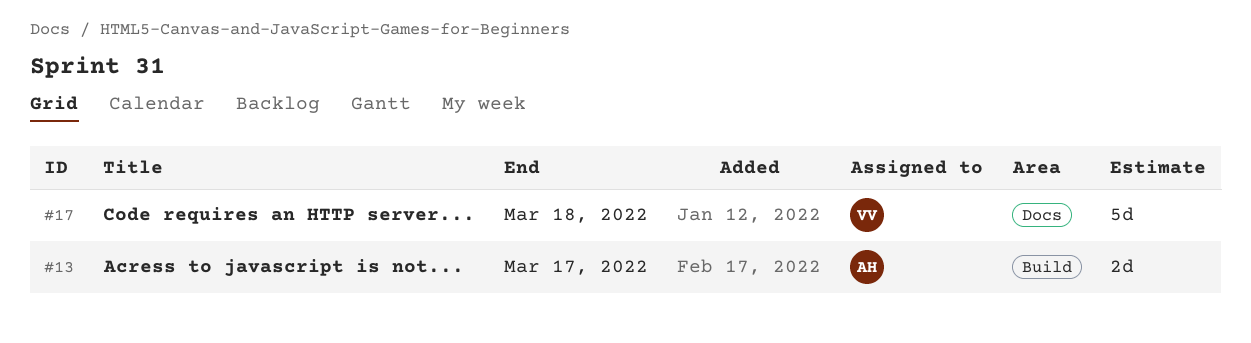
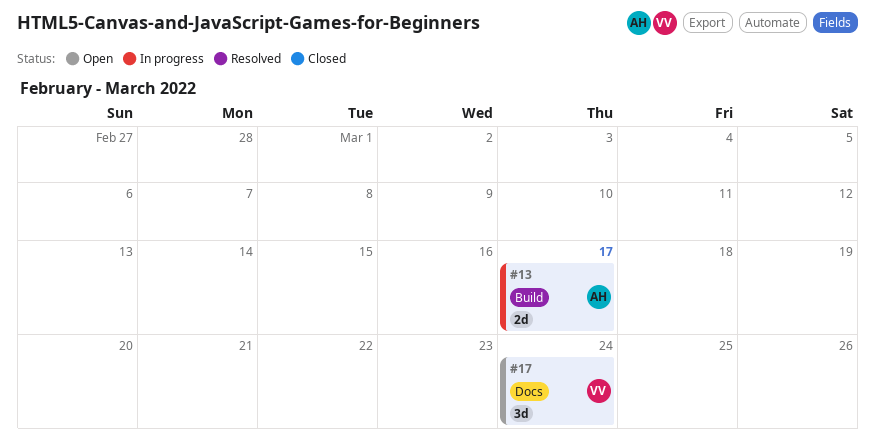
#17, estimate: 5d -> 3d
#17, due: Mar 18 -> Mar 24

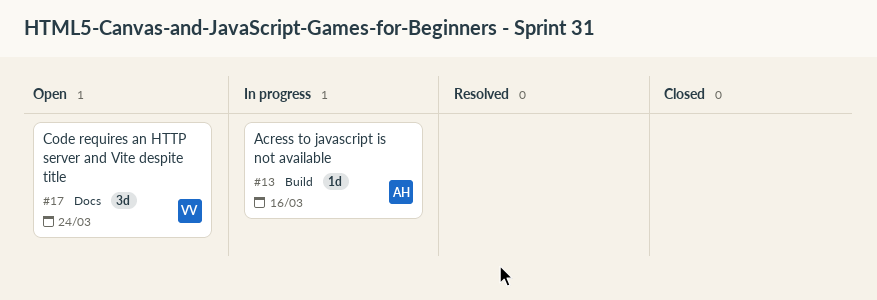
#13, estimate: 2d -> 1d
#13, due: Mar 17 -> Mar 16

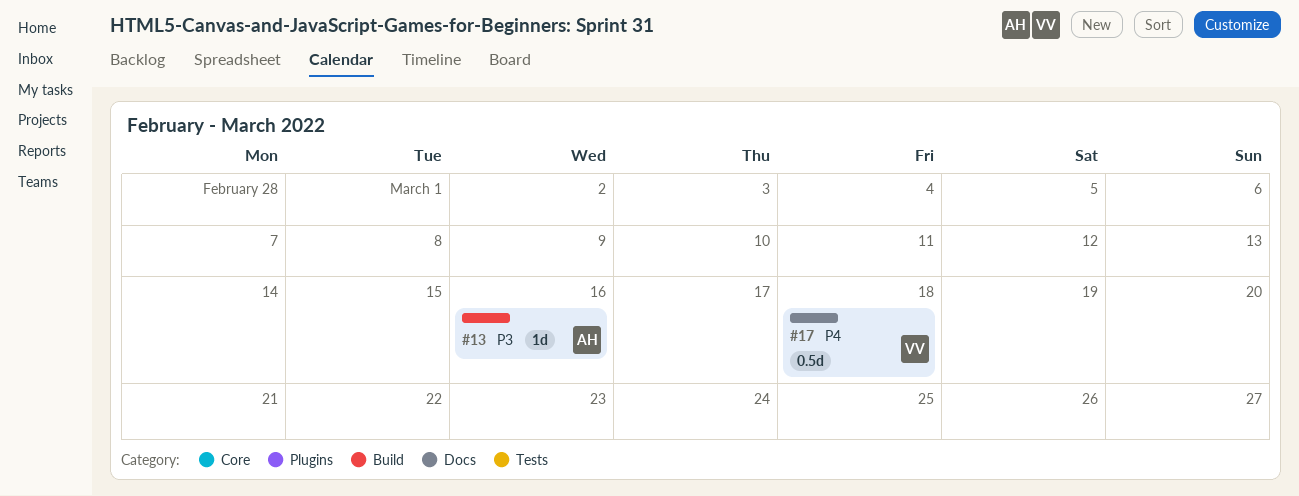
#17, estimate: 3d -> 0.5d
#17, due: Mar 24 -> Mar 18

